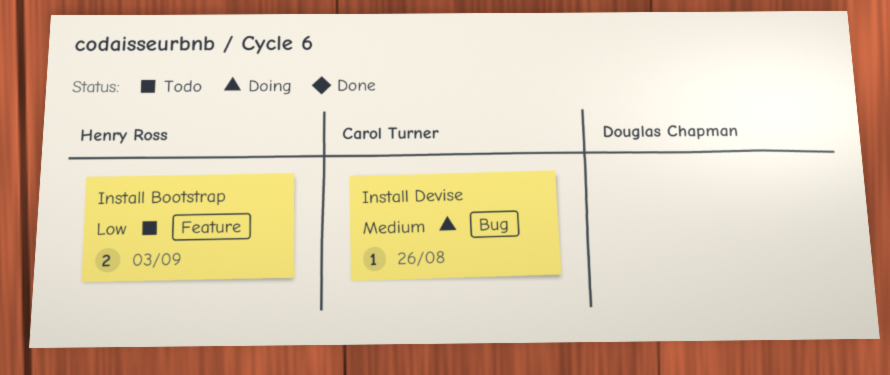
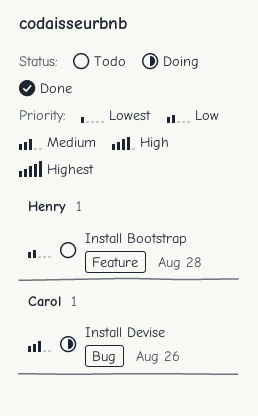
Install Bootstrap, due: Sep 3 -> Aug 28

